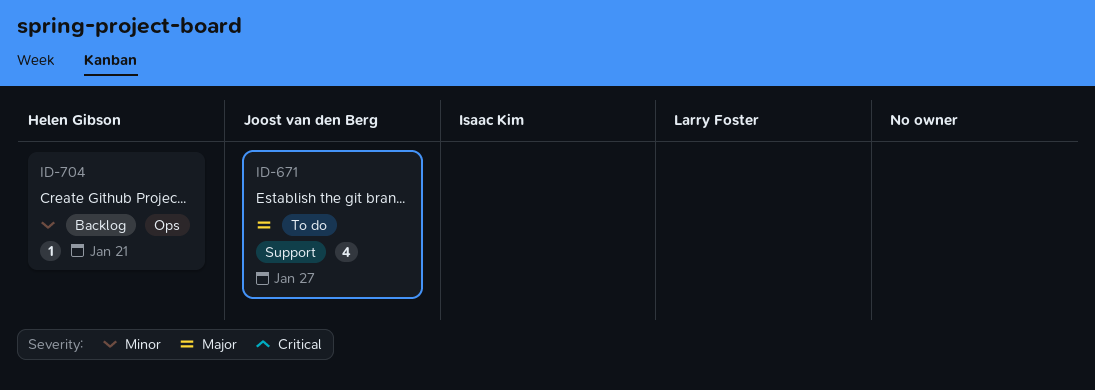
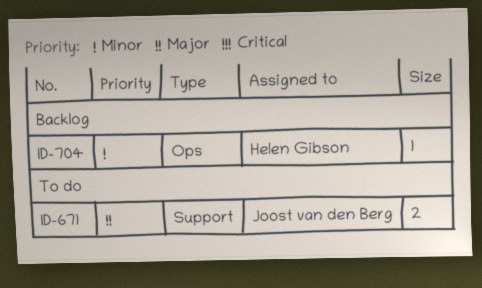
ID-671, estimate: 4 -> 2

